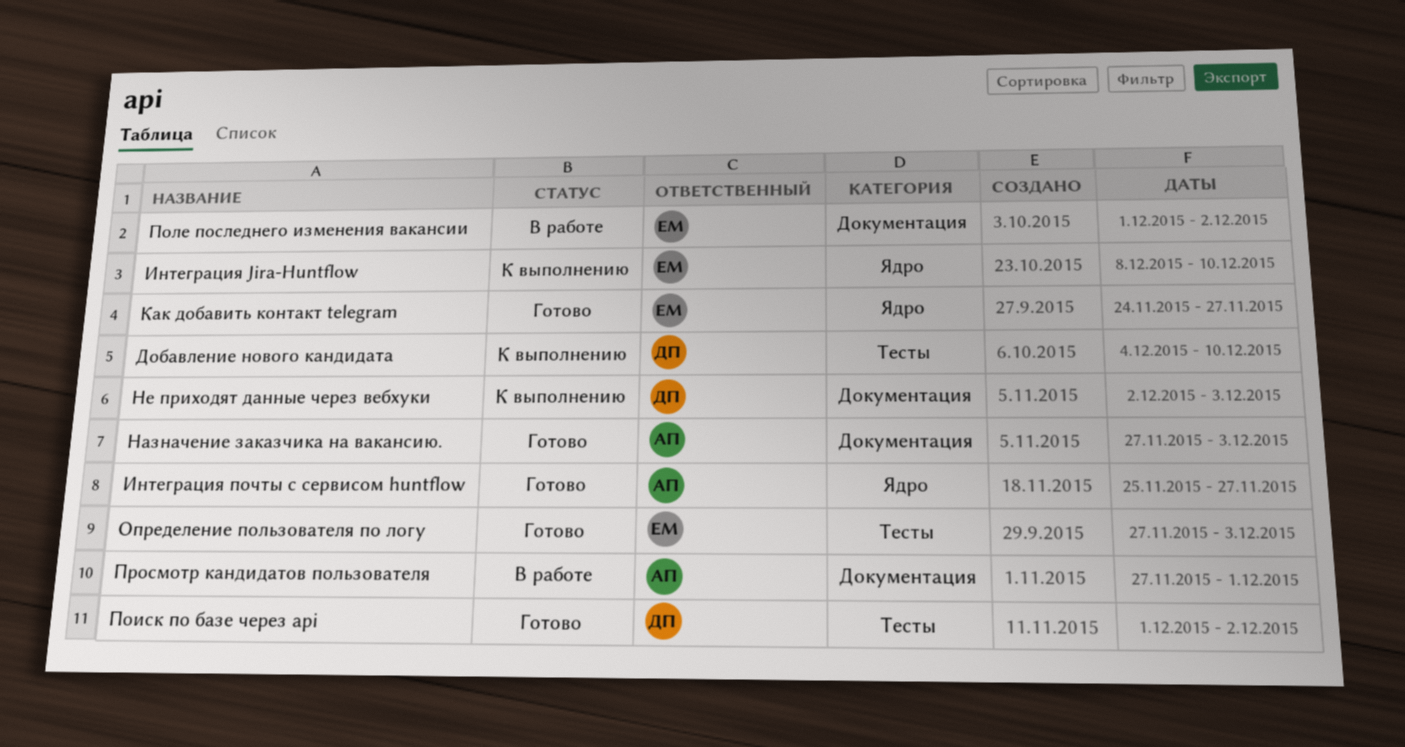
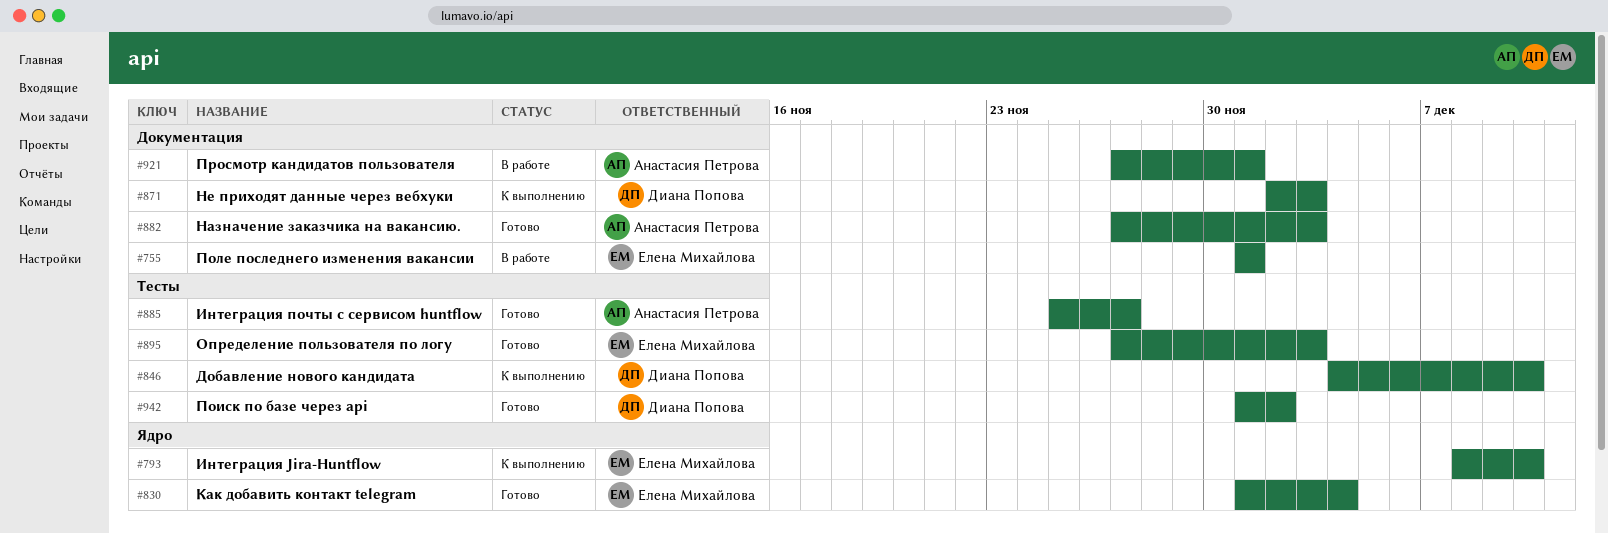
Интеграция почты с сервисом huntflow, label: Ядро -> Тесты
Как добавить контакт telegram, start: Nov 24 -> Dec 1
Как добавить контакт telegram, due: Nov 27 -> Dec 4
Поле последнего изменения вакансии, due: Dec 2 -> Dec 1

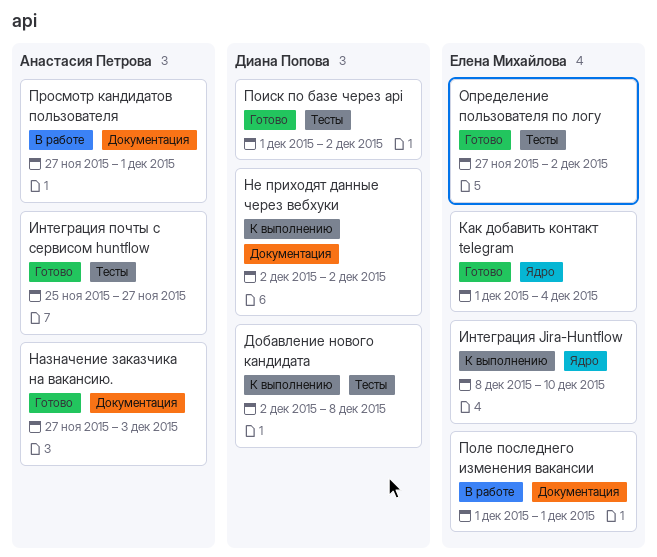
Добавление нового кандидата, start: Dec 4 -> Dec 2
Добавление нового кандидата, due: Dec 10 -> Dec 8
Не приходят данные через вебхуки, due: Dec 3 -> Dec 2
Определение пользователя по логу, due: Dec 3 -> Dec 2

